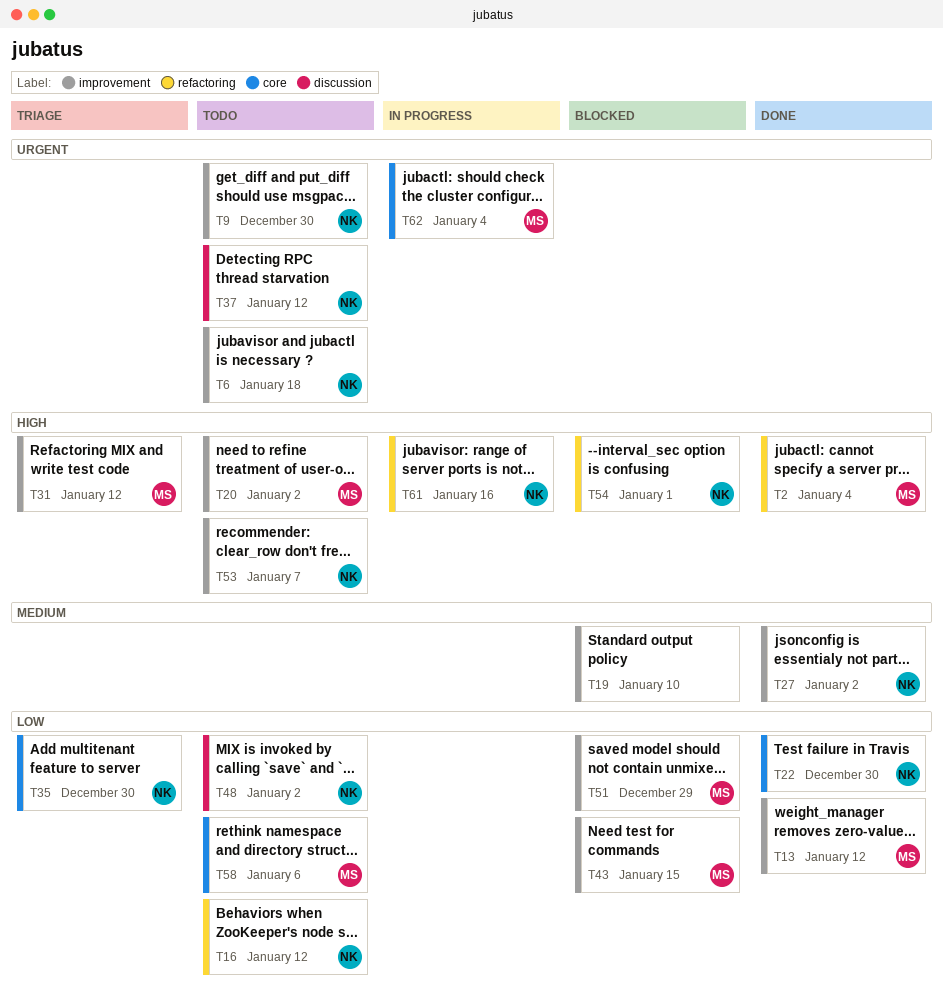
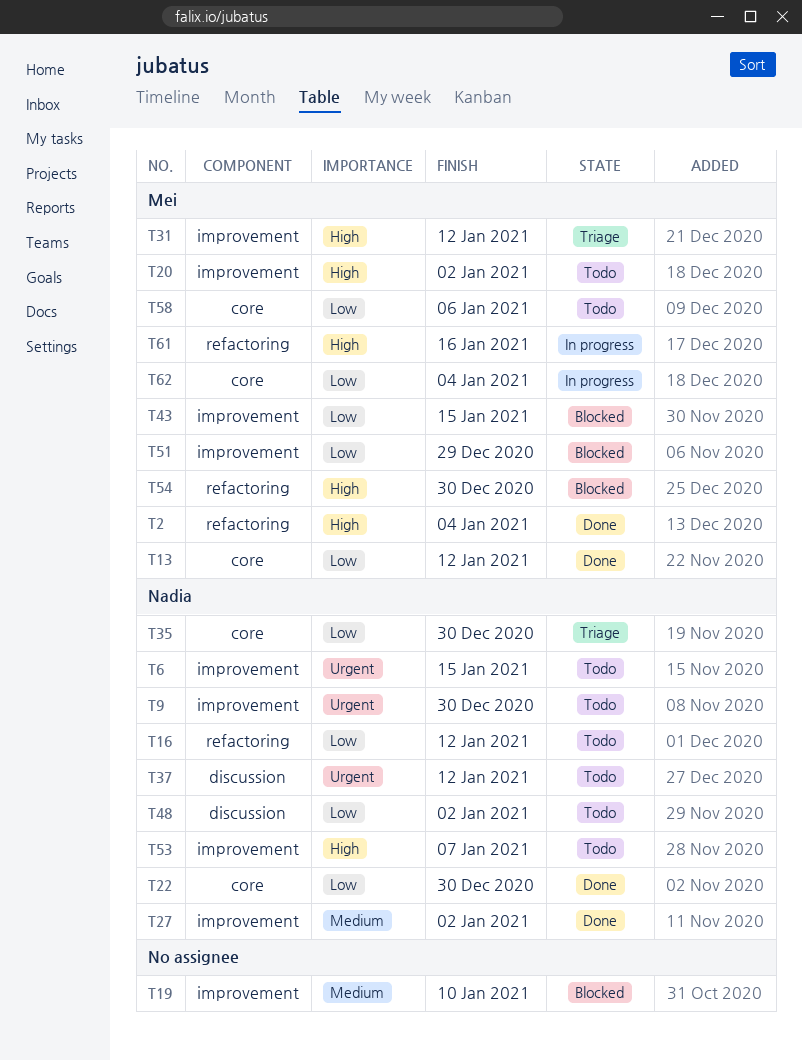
T6, due: Jan 18 -> Jan 15
T13, label: improvement -> core
T54, owner: Nadia -> Mei
T54, due: Jan 1 -> Dec 30
T61, owner: Nadia -> Mei
T62, priority: Urgent -> Low

